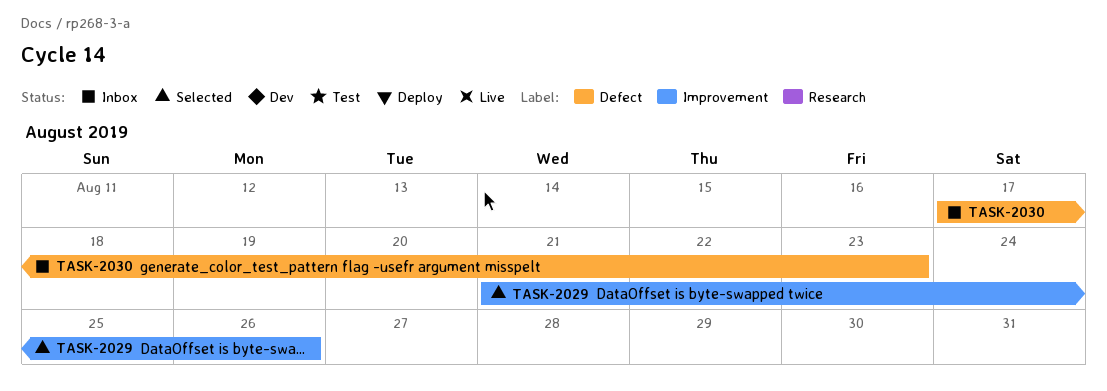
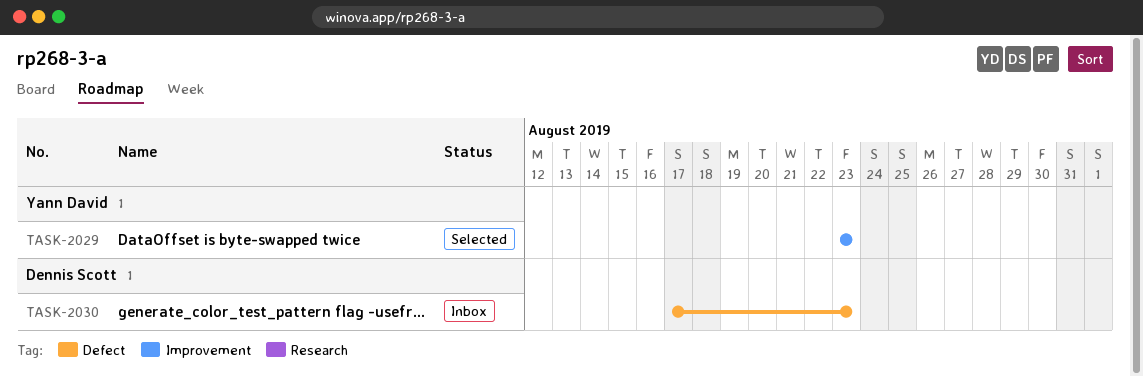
TASK-2029, start: Aug 21 -> Aug 23
TASK-2029, due: Aug 26 -> Aug 23

